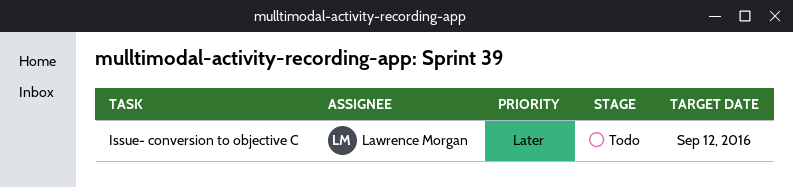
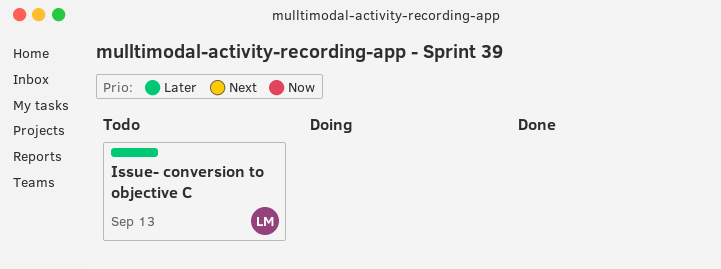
Issue- conversion to objective C, due: Sep 12 -> Sep 13

